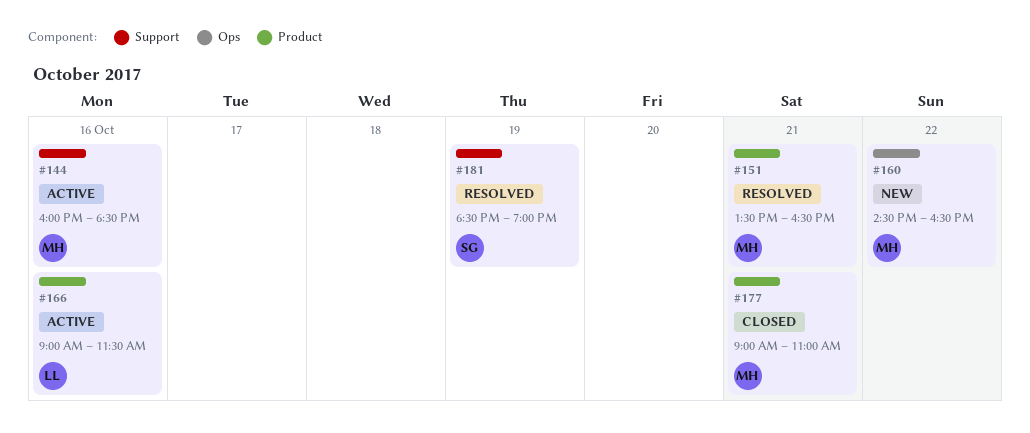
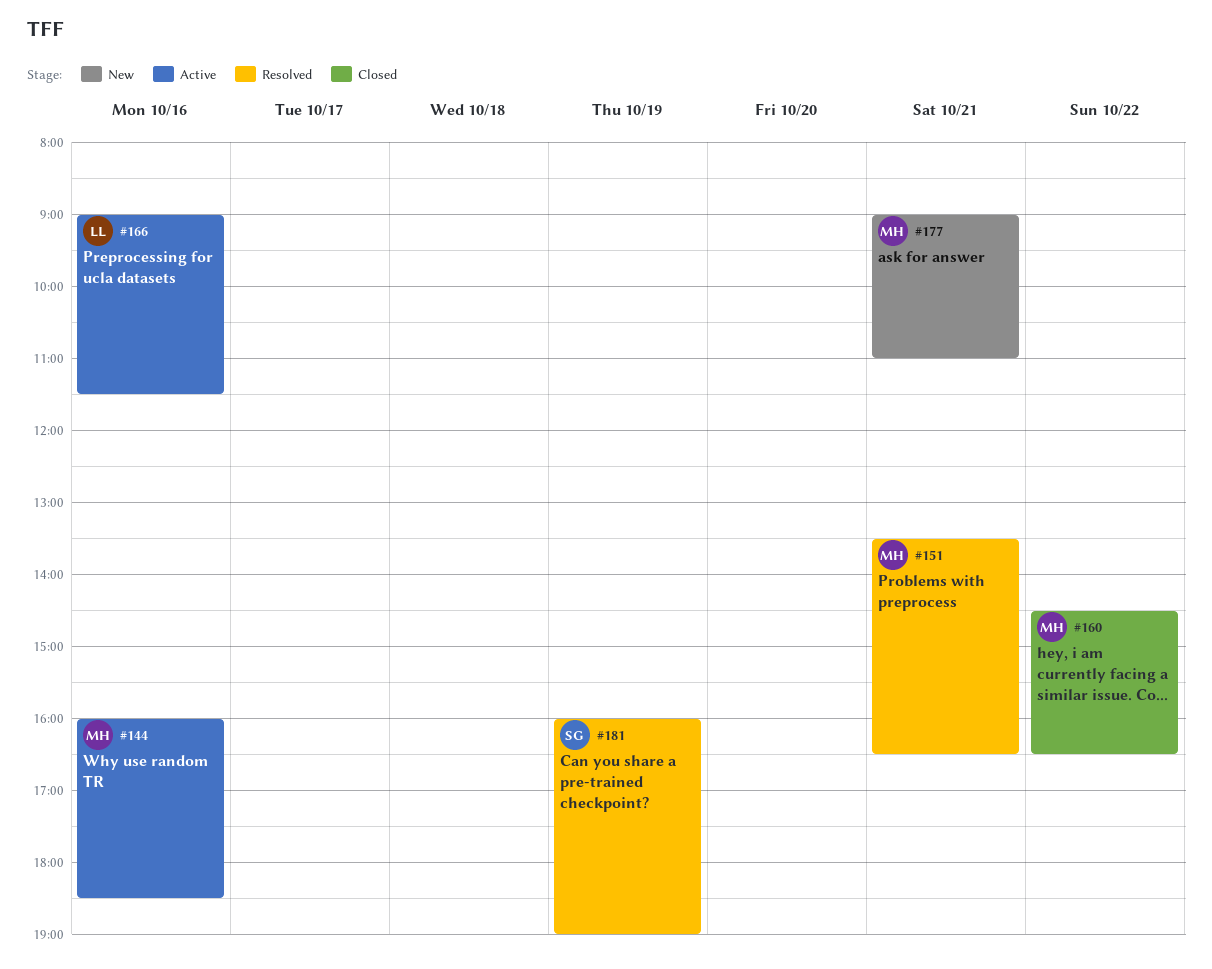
#160, status: New -> Closed
#177, status: Closed -> New
#181, begins: 18:30 -> 16:00

